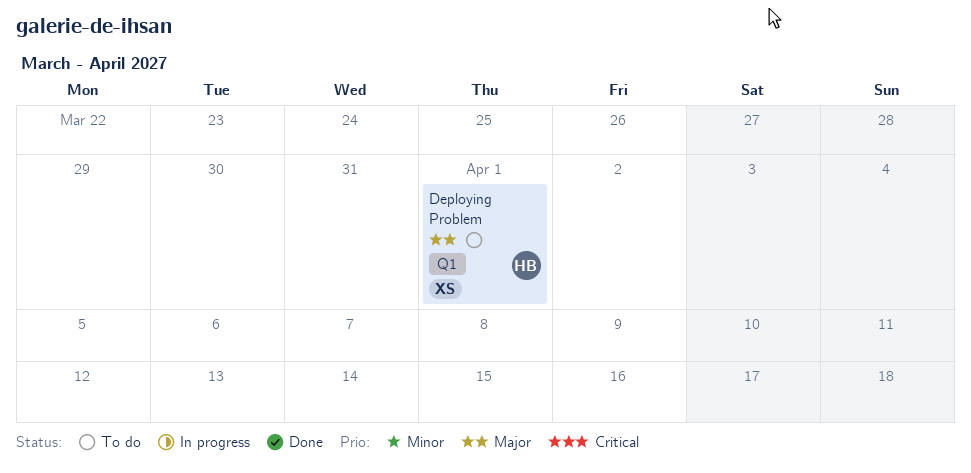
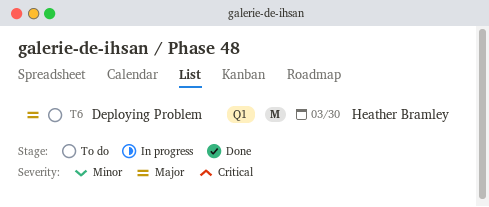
Deploying Problem, estimate: XS -> M
Deploying Problem, due: Apr 1 -> Mar 30

